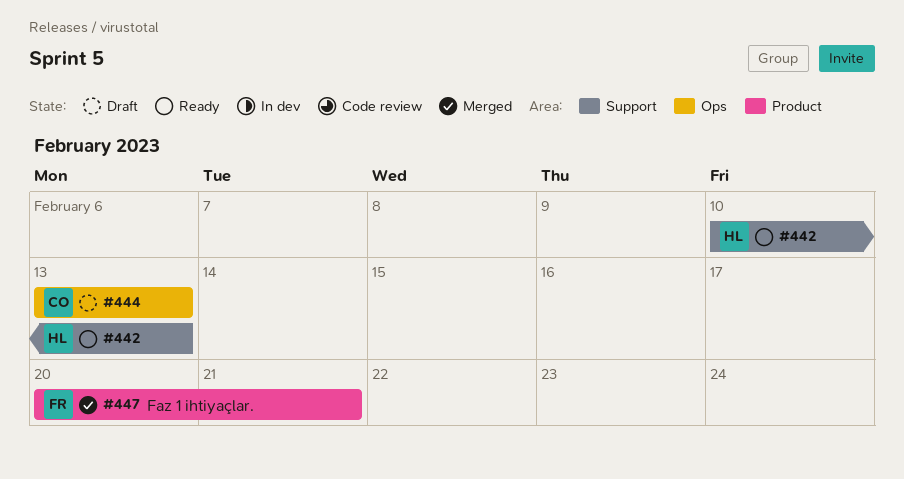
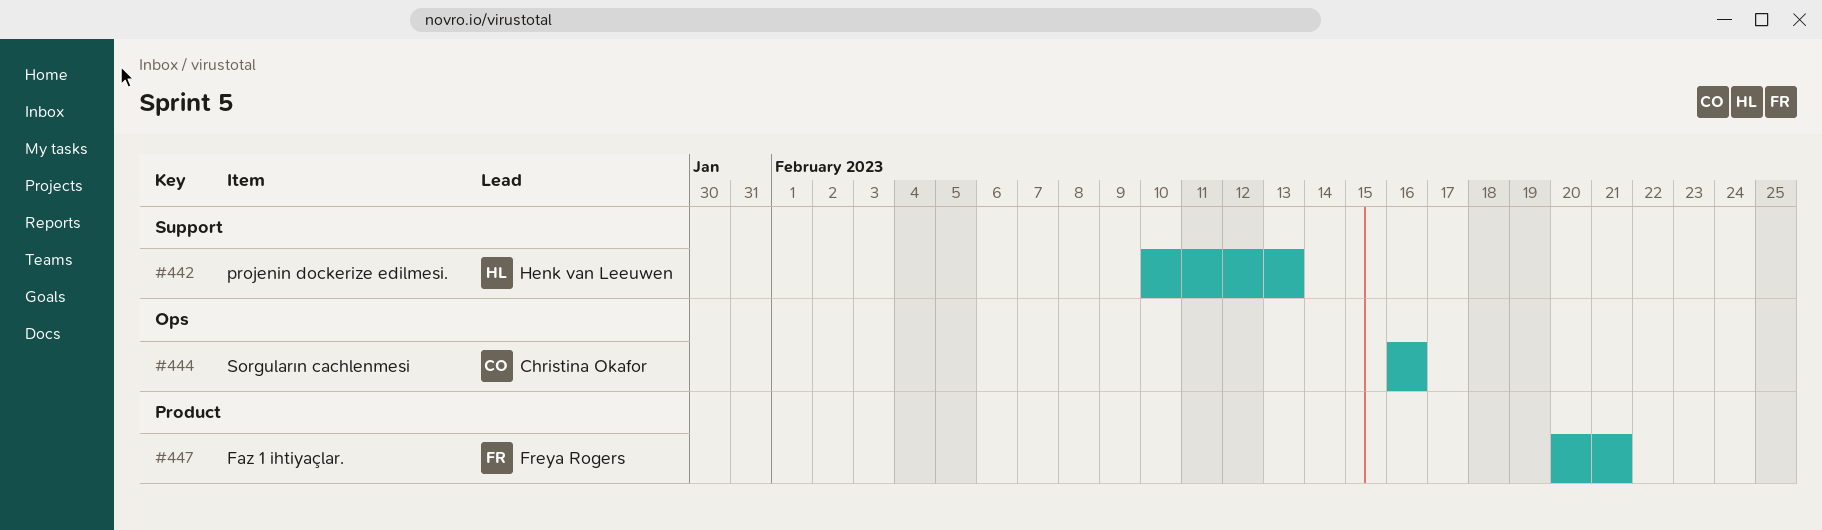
#444, start: Feb 13 -> Feb 16
#444, due: Feb 13 -> Feb 16

